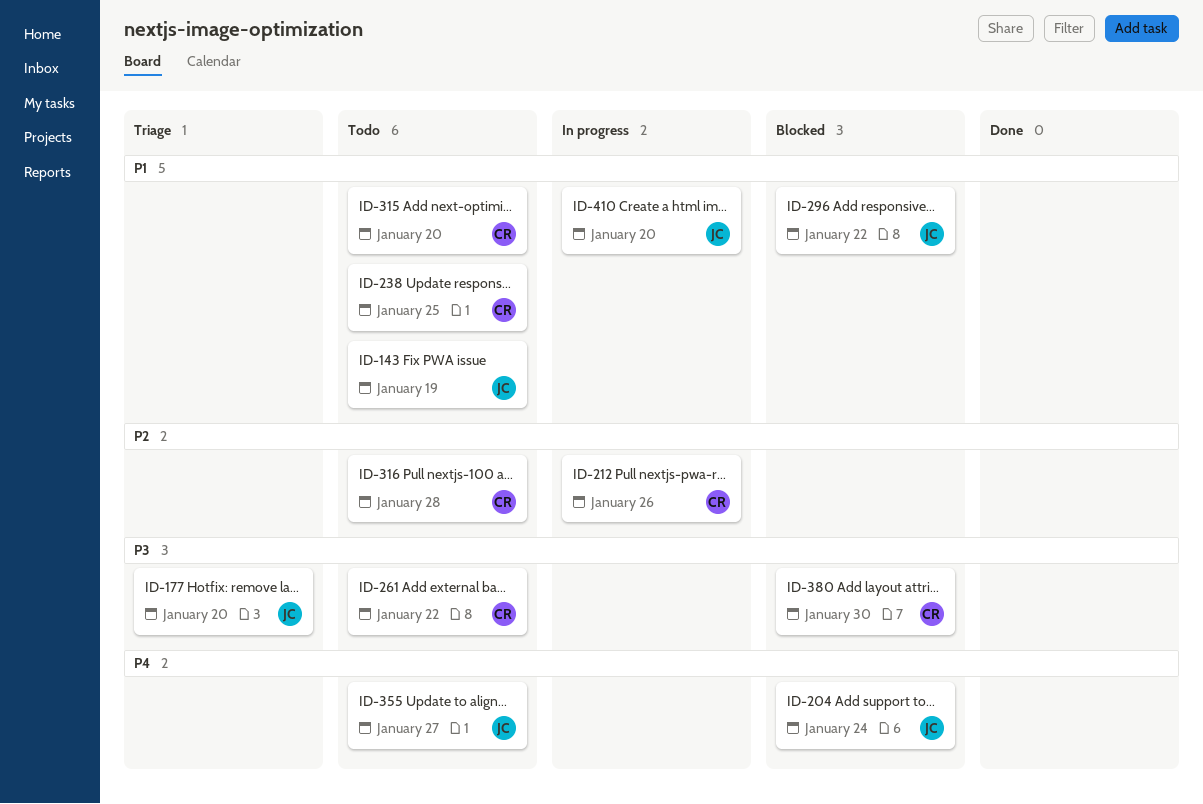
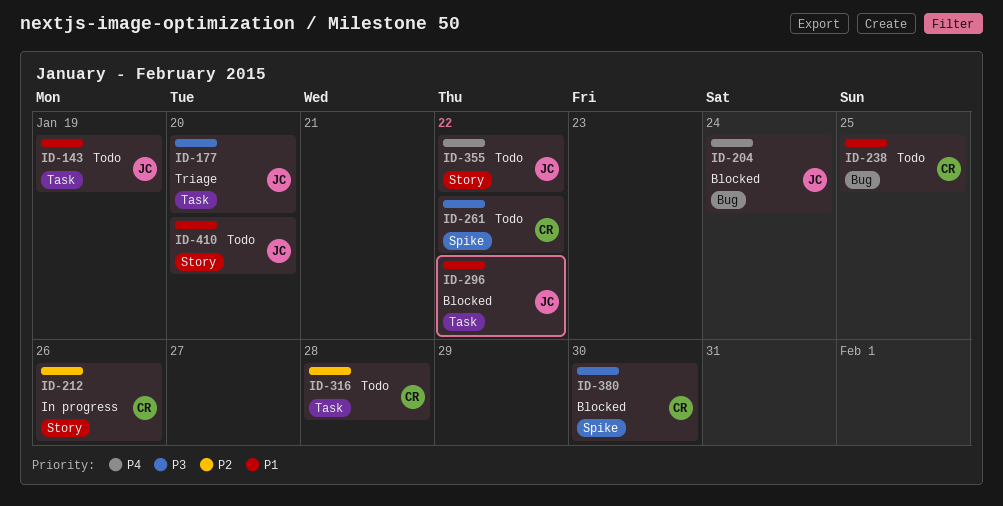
ID-315: present -> none
ID-355, due: Jan 27 -> Jan 22
ID-410, status: In progress -> Todo

